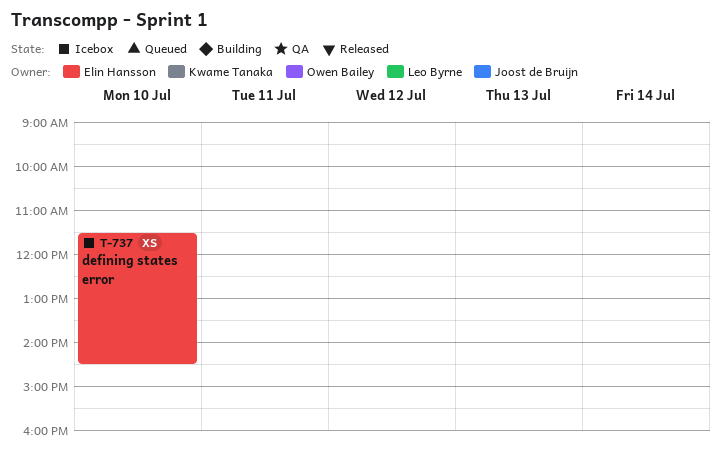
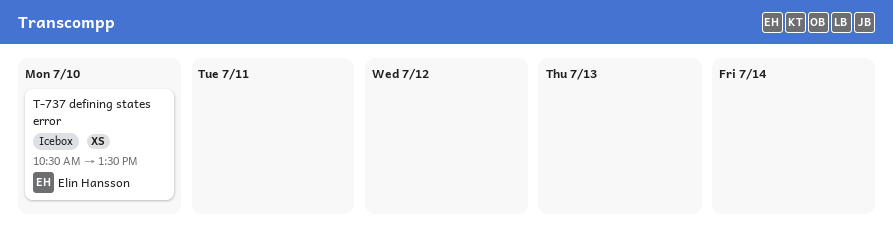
T-737, begins: 11:30 -> 10:30
T-737, ends: 14:30 -> 13:30

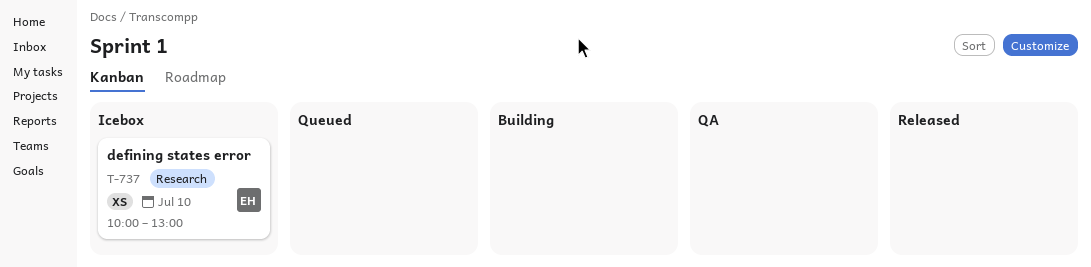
T-737, begins: 10:30 -> 10:00
T-737, ends: 13:30 -> 13:00

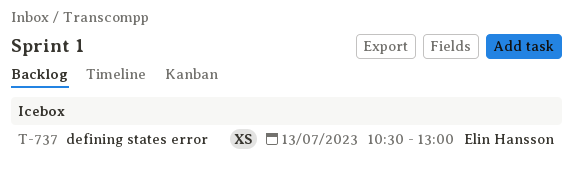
T-737, day: Jul 10 -> Jul 13
T-737, begins: 10:00 -> 10:30

